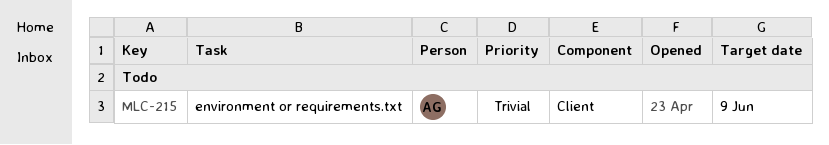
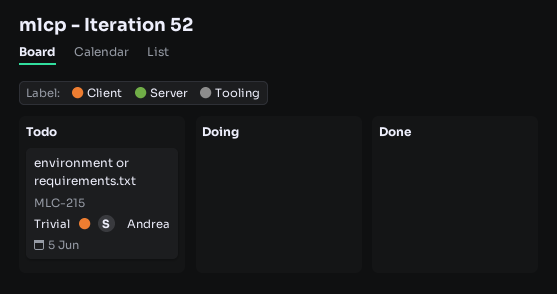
MLC-215, due: Jun 9 -> Jun 5

